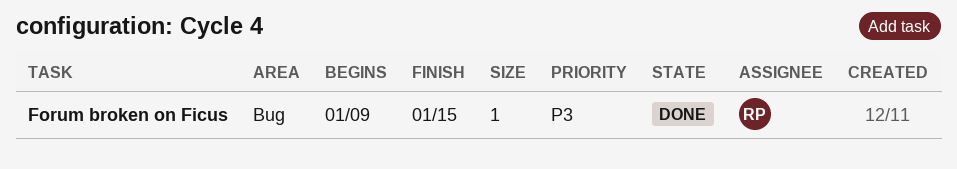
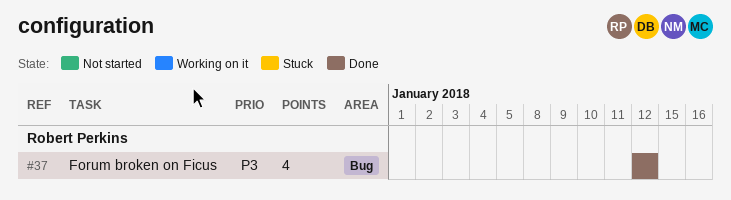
Forum broken on Ficus, estimate: 1 -> 4
Forum broken on Ficus, start: Jan 9 -> Jan 12
Forum broken on Ficus, due: Jan 15 -> Jan 12

